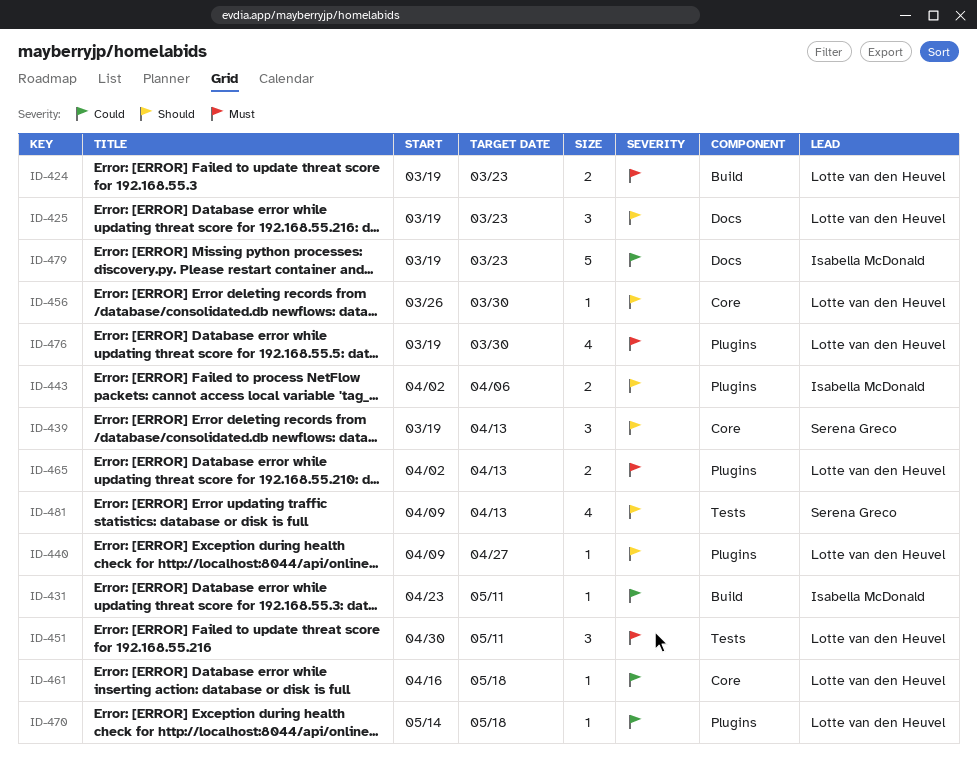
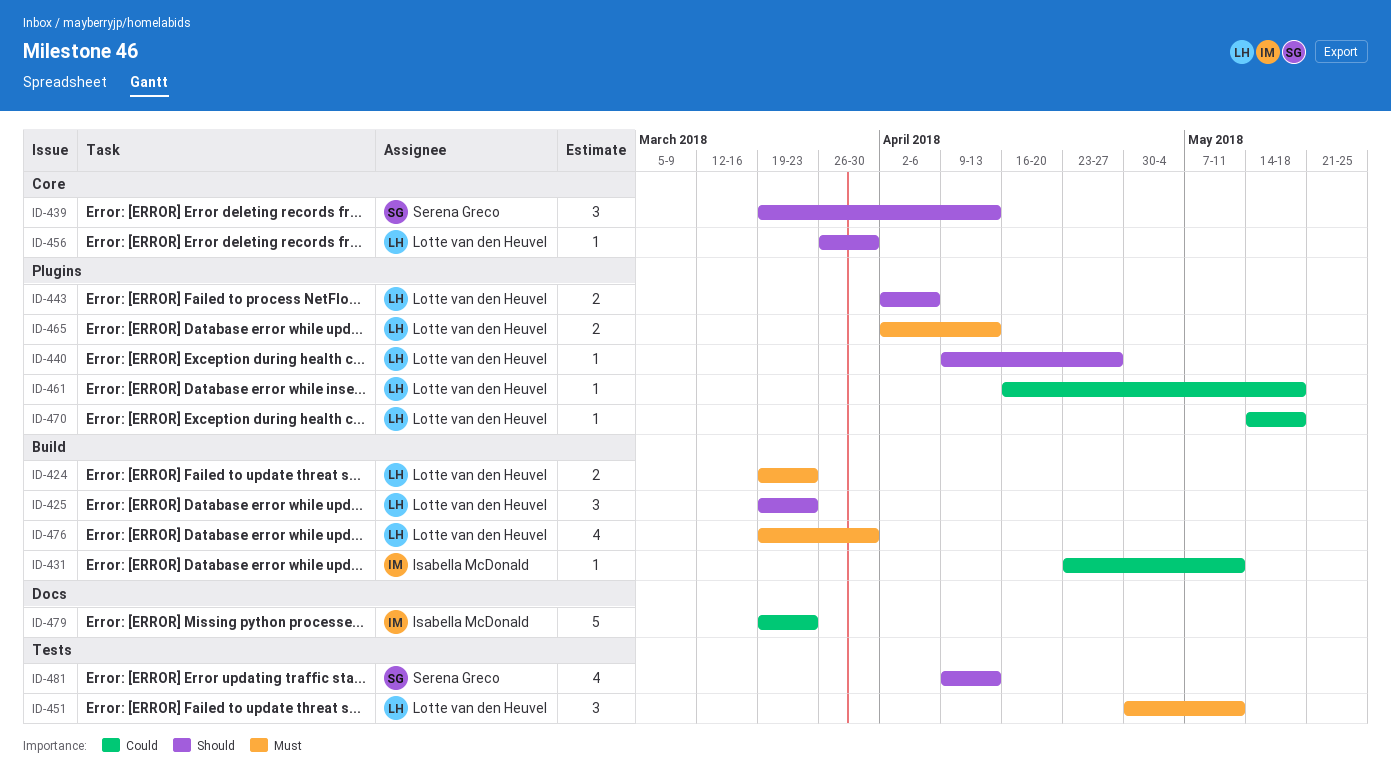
ID-425, label: Docs -> Build
ID-443, owner: Isabella McDonald -> Lotte van den Heuvel
ID-461, label: Core -> Plugins
ID-476, label: Plugins -> Build

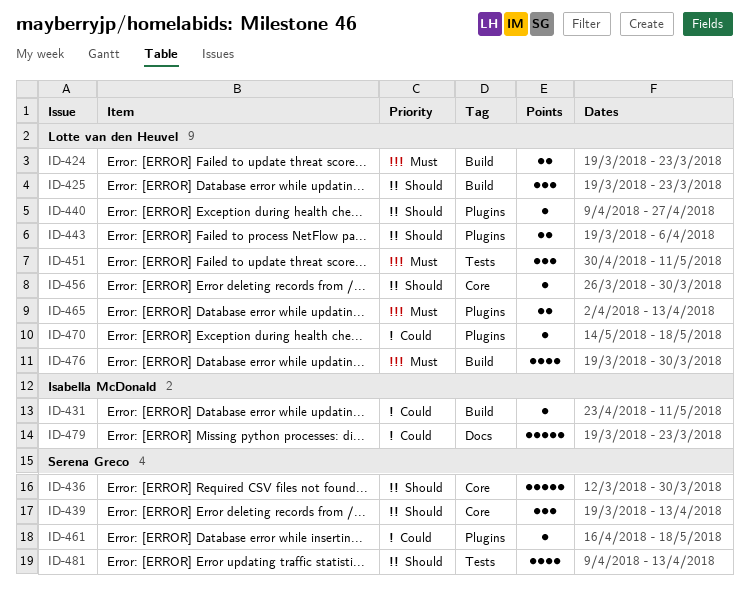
ID-436: none -> present
ID-443, start: Apr 2 -> Mar 19
ID-461, owner: Lotte van den Heuvel -> Serena Greco

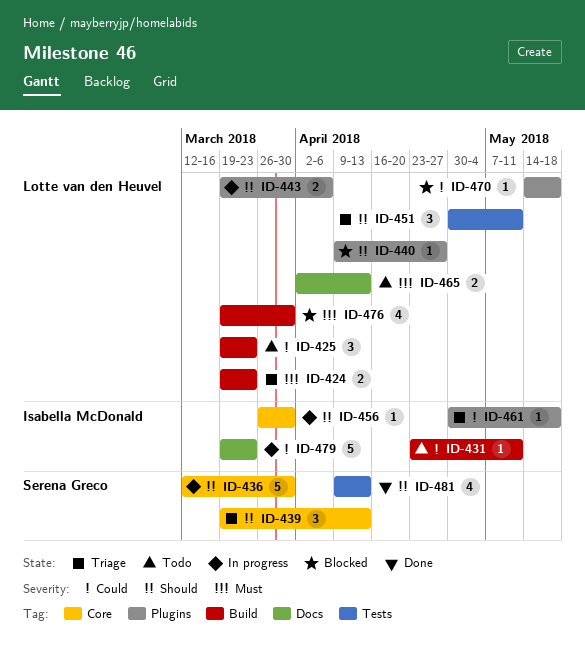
ID-425, priority: Should -> Could
ID-451, priority: Must -> Should
ID-456, owner: Lotte van den Heuvel -> Isabella McDonald
ID-461, owner: Serena Greco -> Isabella McDonald
ID-461, start: Apr 16 -> Apr 30
ID-465, label: Plugins -> Docs

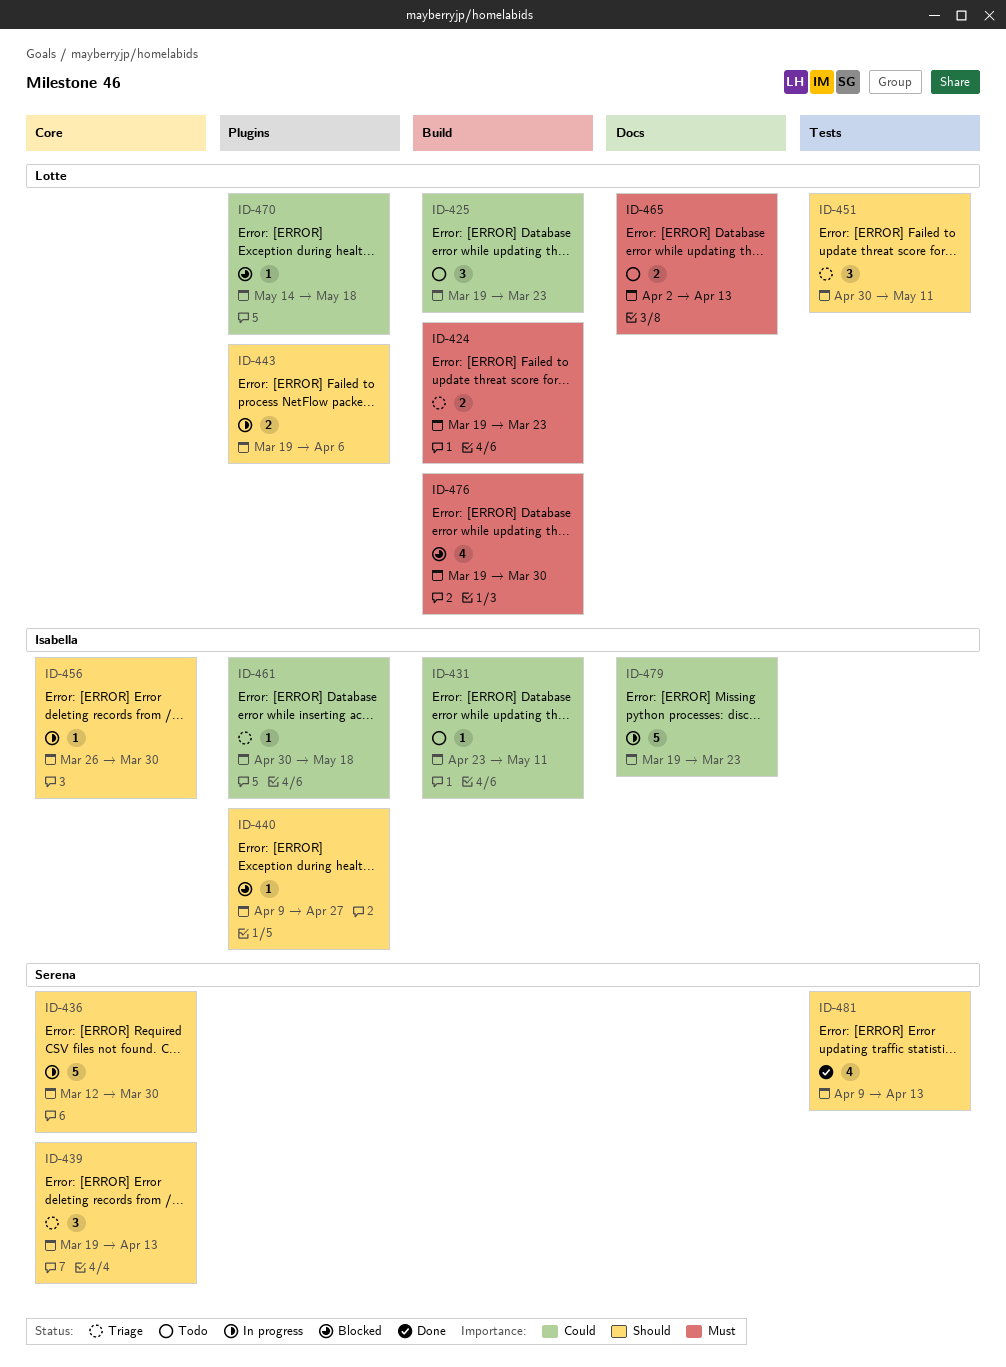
ID-440, owner: Lotte van den Heuvel -> Isabella McDonald

